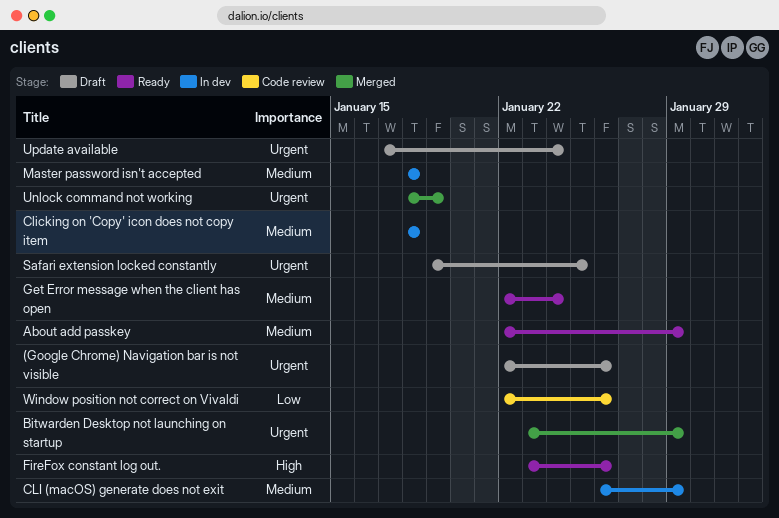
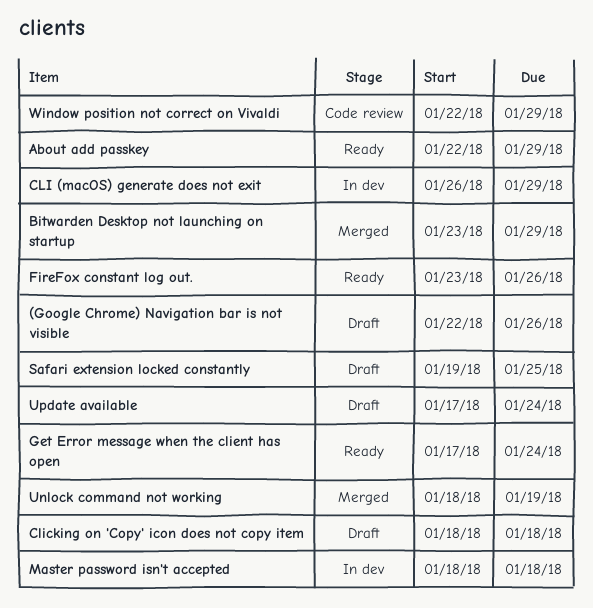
Clicking on 'Copy' icon does not copy item, status: In dev -> Draft
Get Error message when the client has open, start: Jan 22 -> Jan 17
Window position not correct on Vivaldi, due: Jan 26 -> Jan 29

